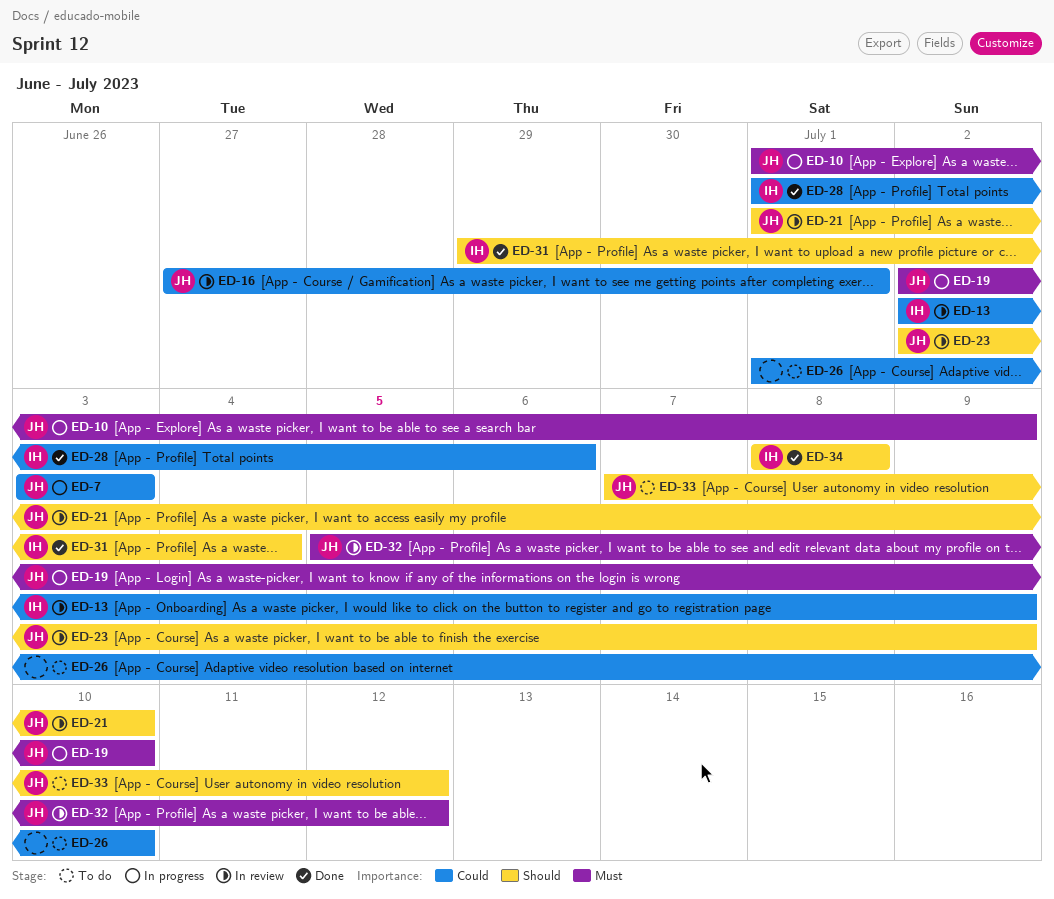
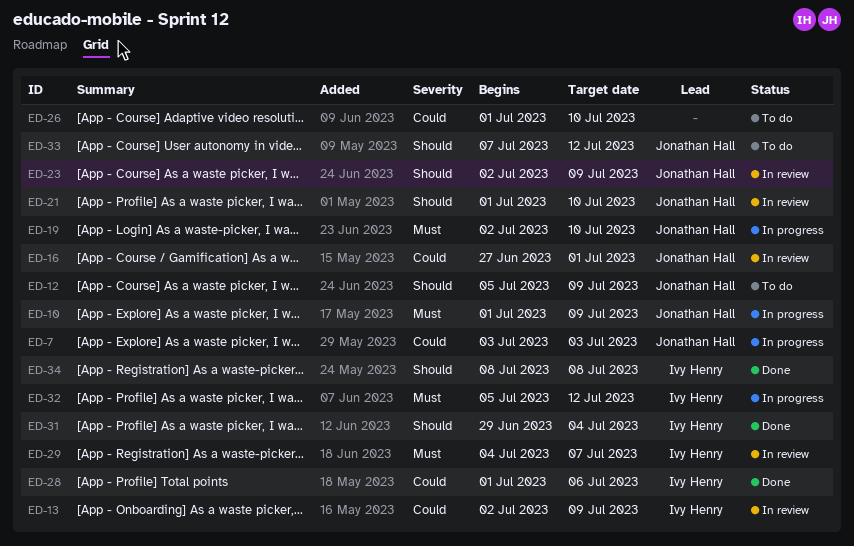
ED-12: none -> present
ED-29: none -> present
ED-32, status: In review -> In progress
ED-32, owner: Jonathan Hall -> Ivy Henry

